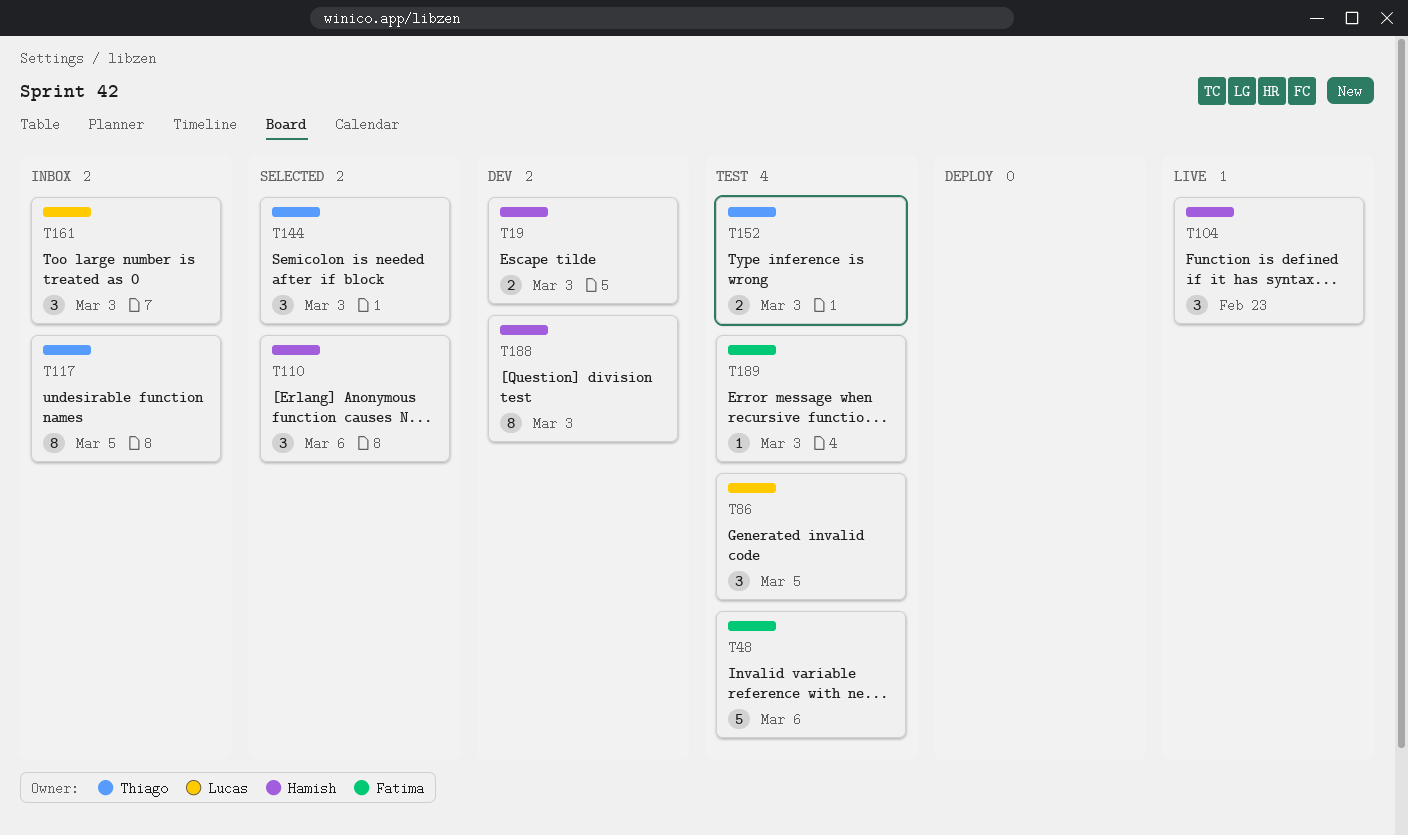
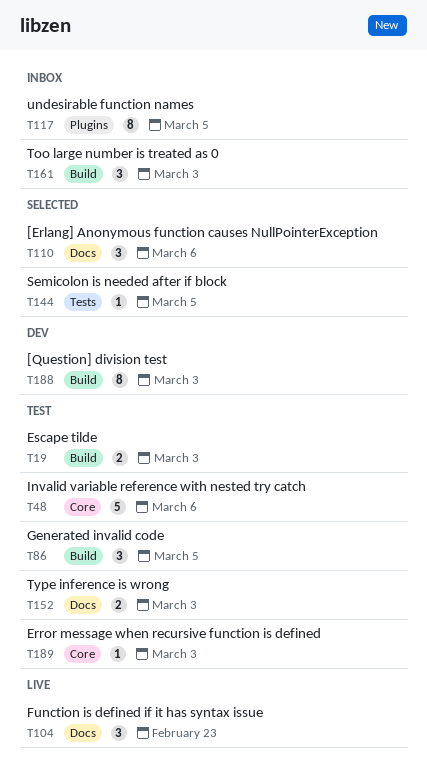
T19, status: Dev -> Test
T144, estimate: 3 -> 1
T144, due: Mar 3 -> Mar 5

